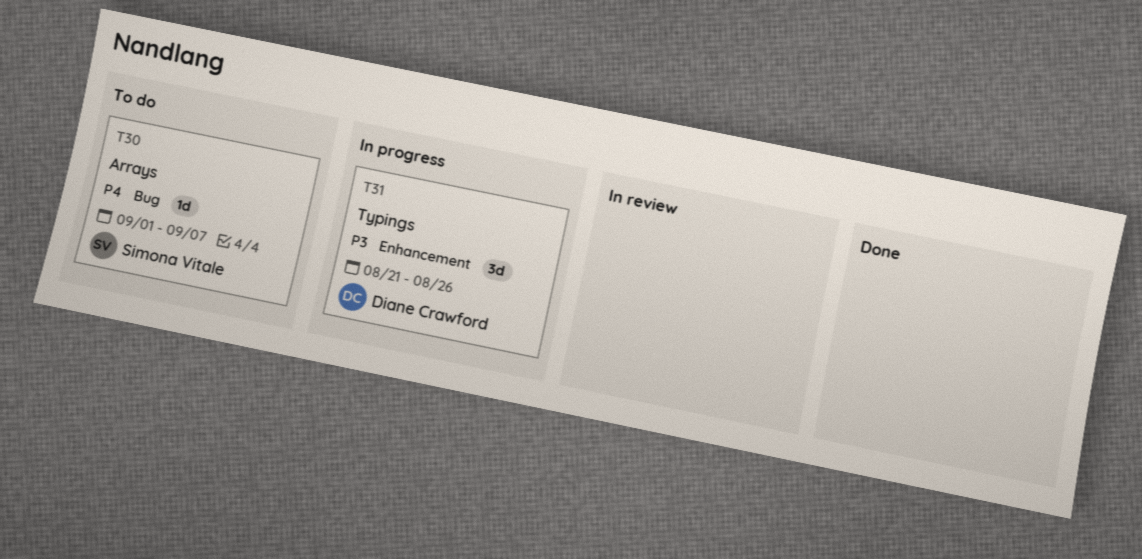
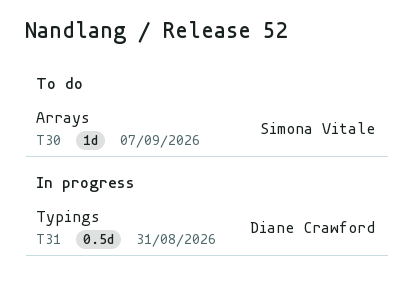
T31, estimate: 3d -> 0.5d
T31, due: Aug 26 -> Aug 31

